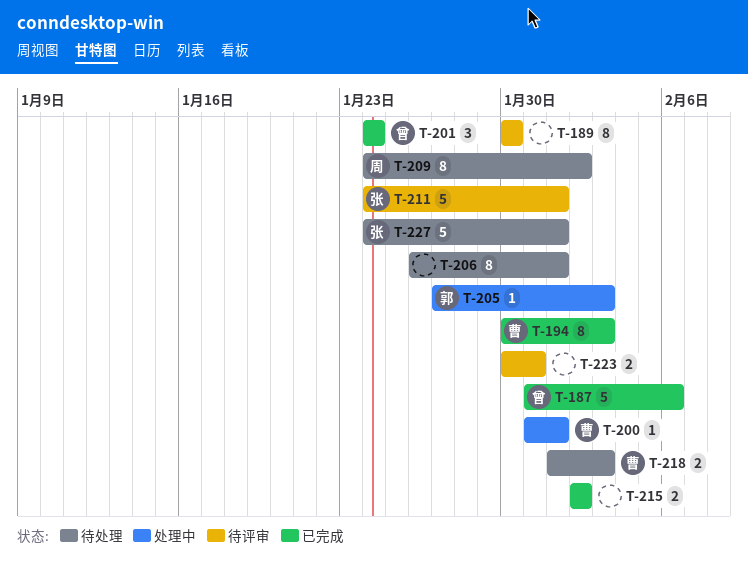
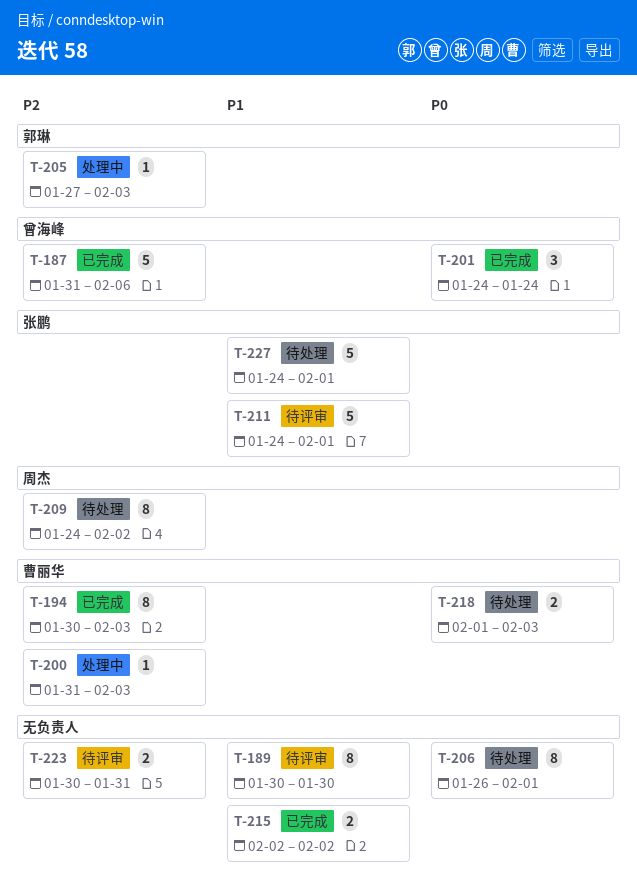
T-200, due: Feb 1 -> Feb 3

